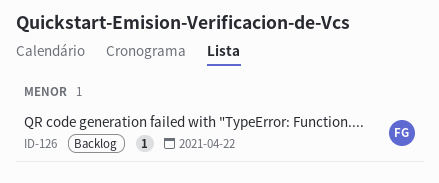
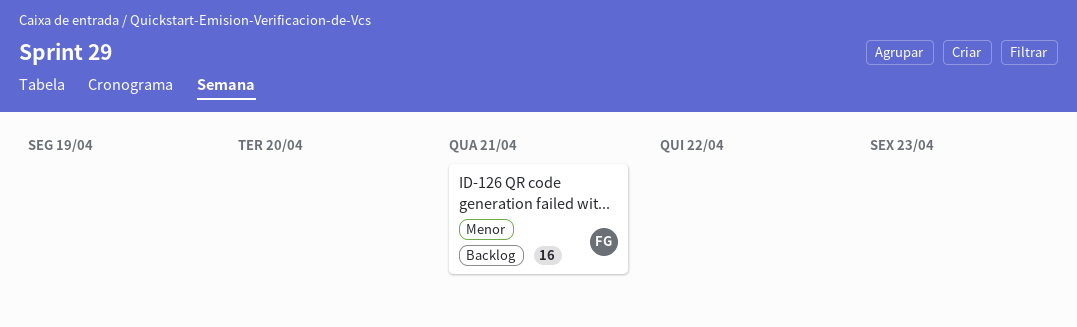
ID-126, estimate: 1 -> 16
ID-126, due: Apr 22 -> Apr 21

